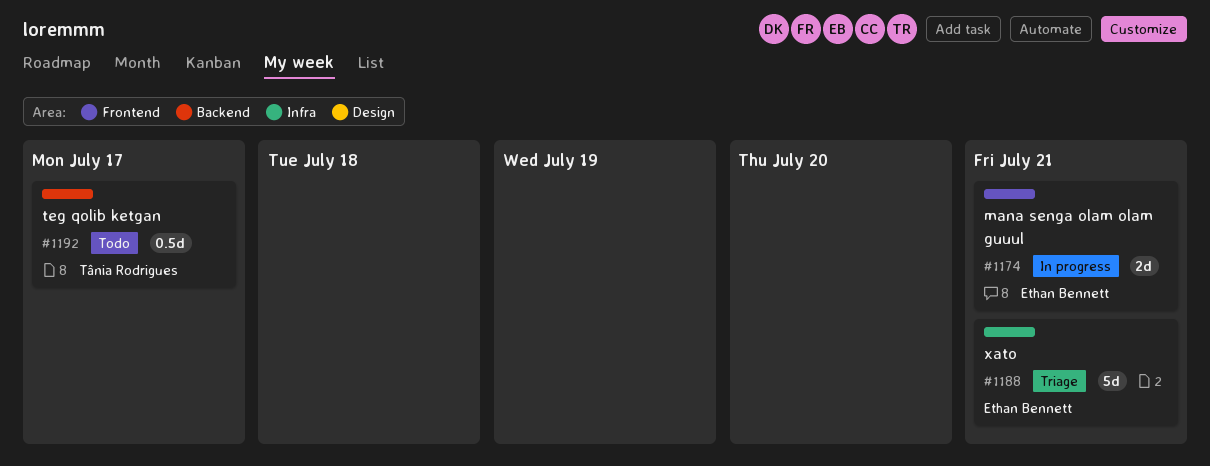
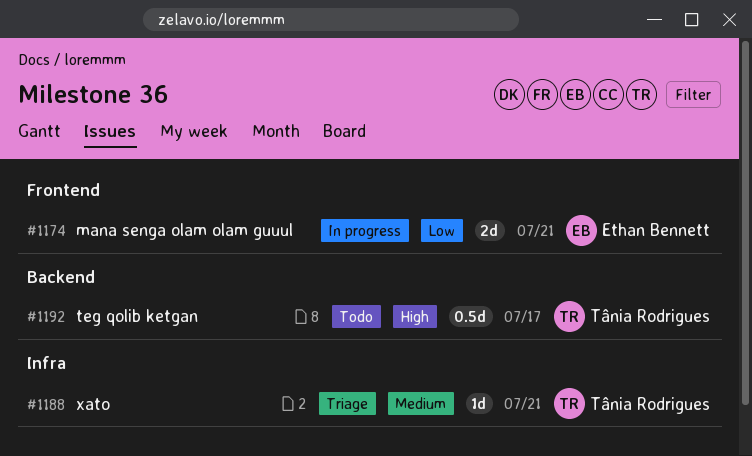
#1188, owner: Ethan Bennett -> Tânia Rodrigues
#1188, estimate: 5d -> 1d

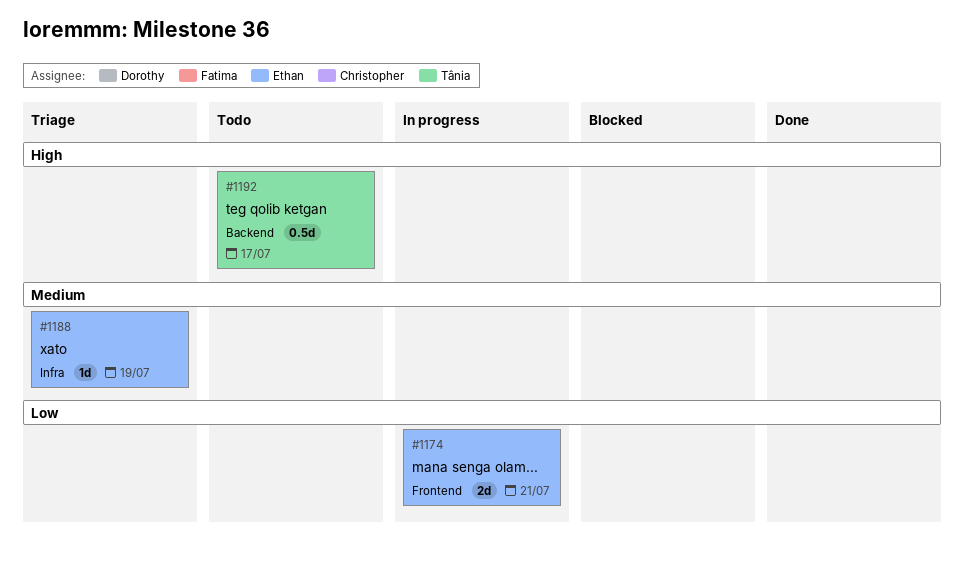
#1188, owner: Tânia Rodrigues -> Ethan Bennett
#1188, due: Jul 21 -> Jul 19

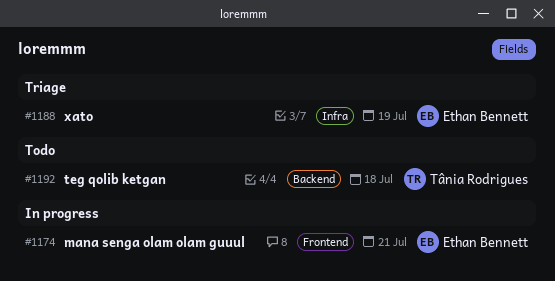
#1192, due: Jul 17 -> Jul 18

